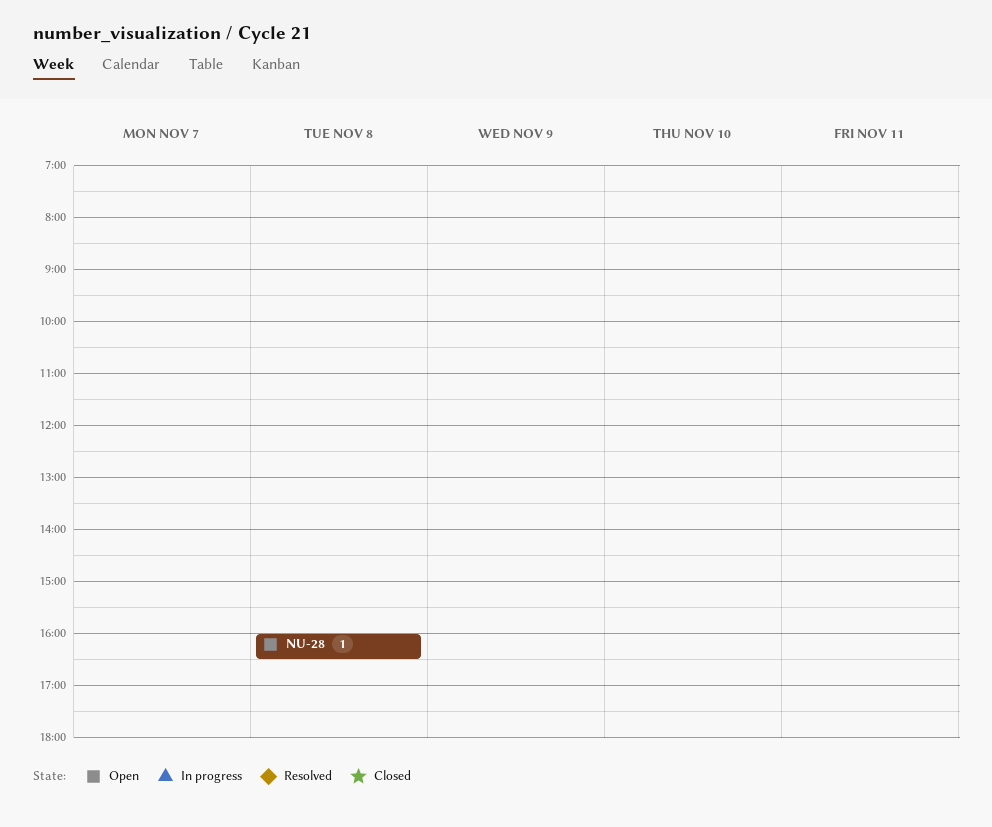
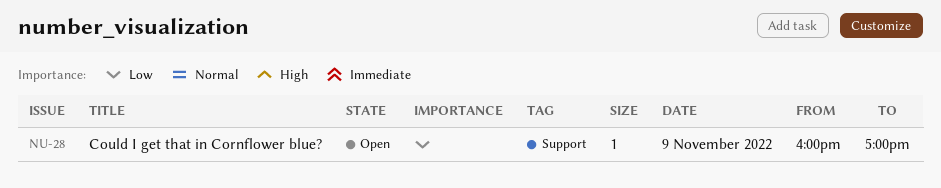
NU-28, day: Nov 8 -> Nov 9
NU-28, ends: 16:30 -> 17:00

